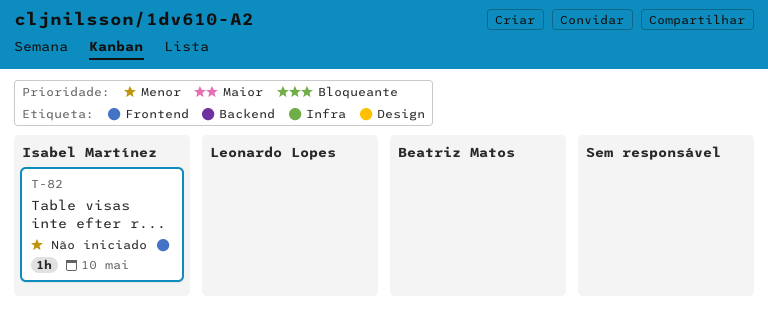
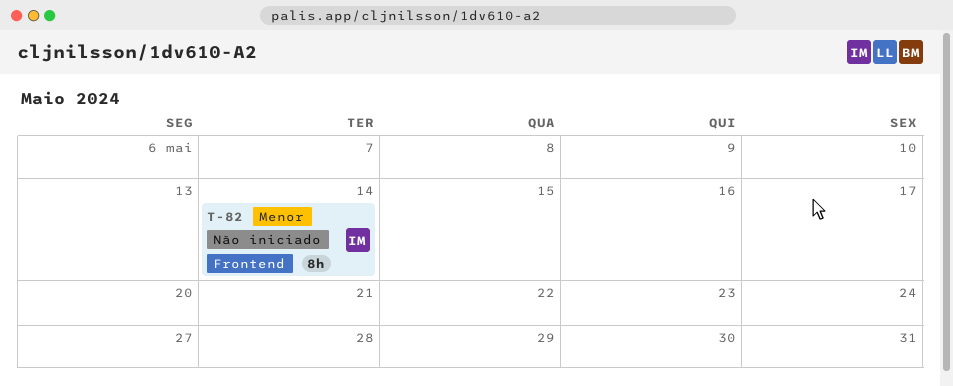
T-82, estimate: 1h -> 8h
T-82, due: May 10 -> May 14

